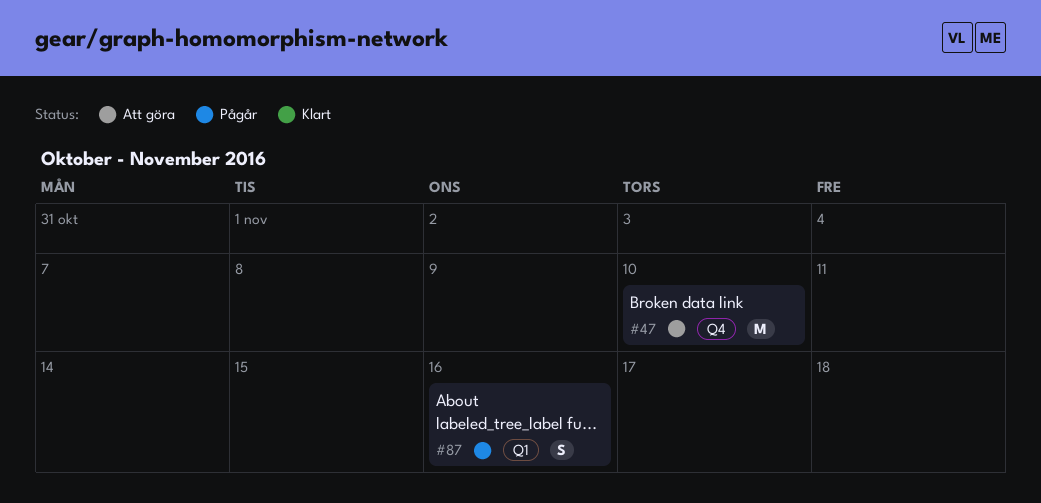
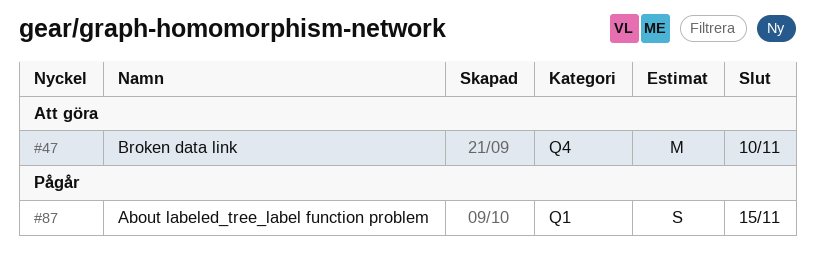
#87, due: Nov 16 -> Nov 15

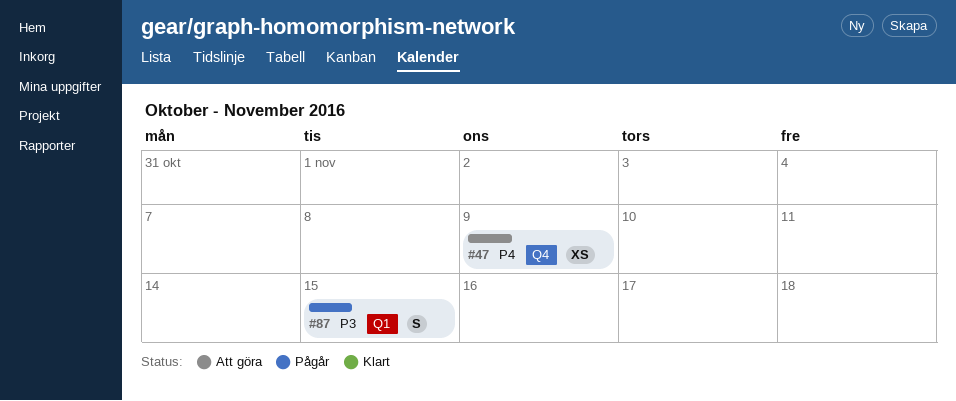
#47, estimate: M -> XS
#47, due: Nov 10 -> Nov 9

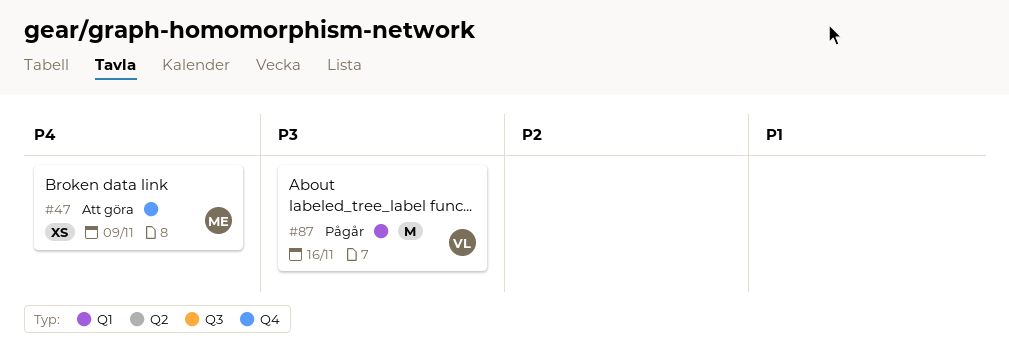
#87, estimate: S -> M
#87, due: Nov 15 -> Nov 16

